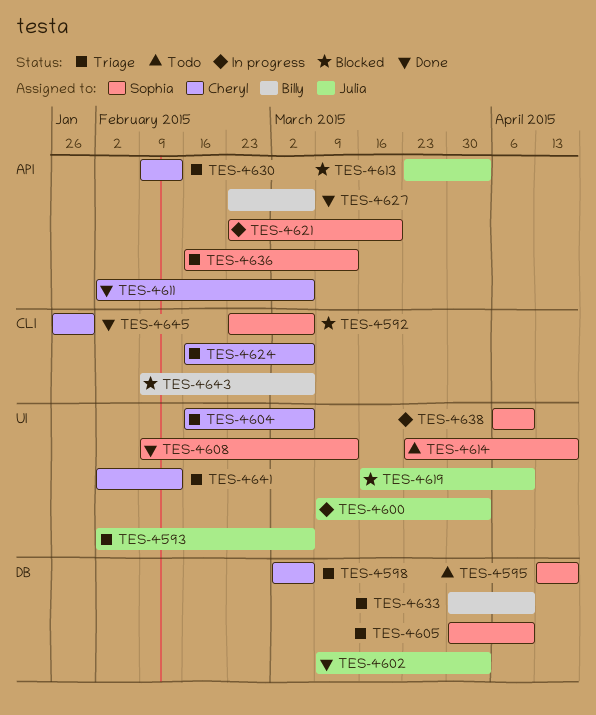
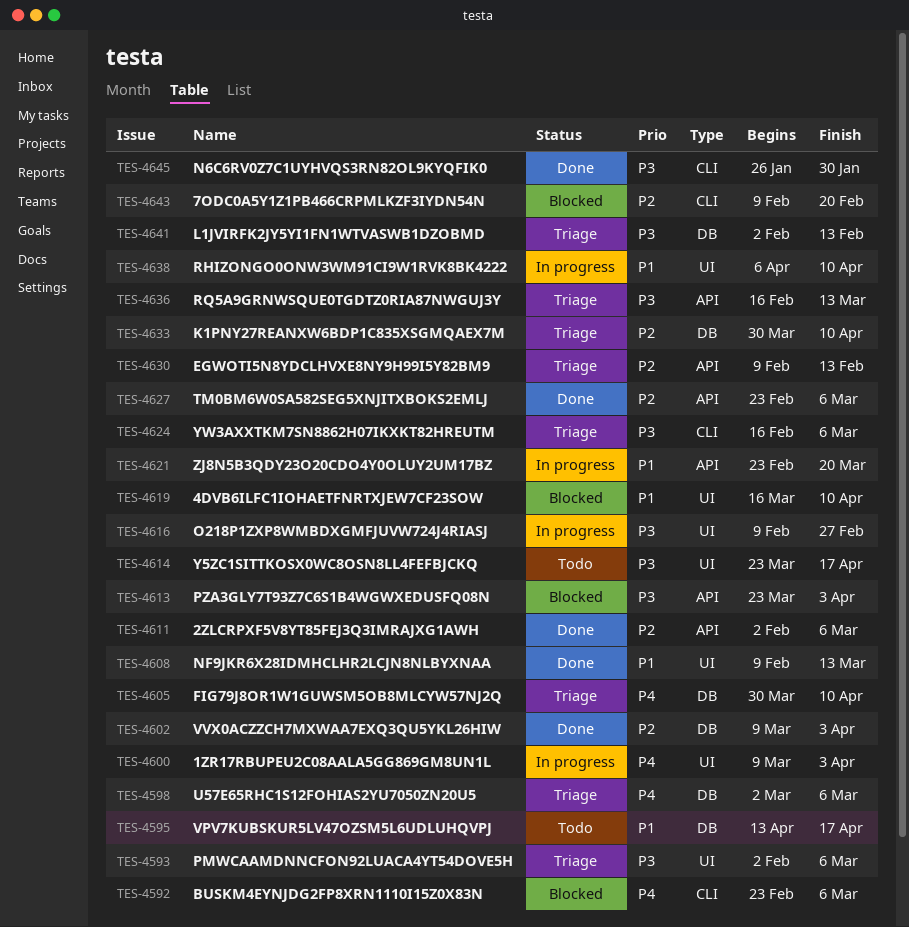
TES-4604: present -> none
TES-4616: none -> present
TES-4641, label: UI -> DB
TES-4643, due: Mar 6 -> Feb 20

